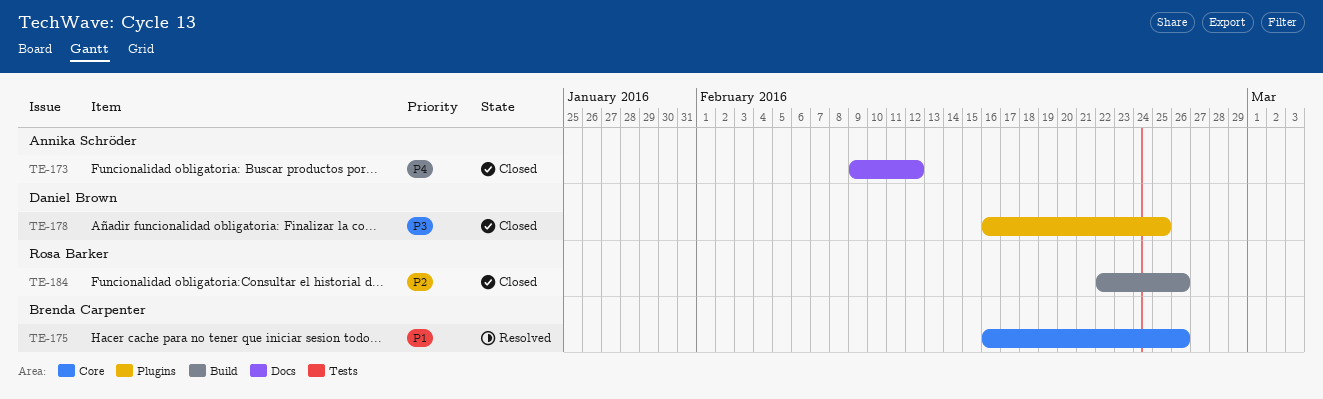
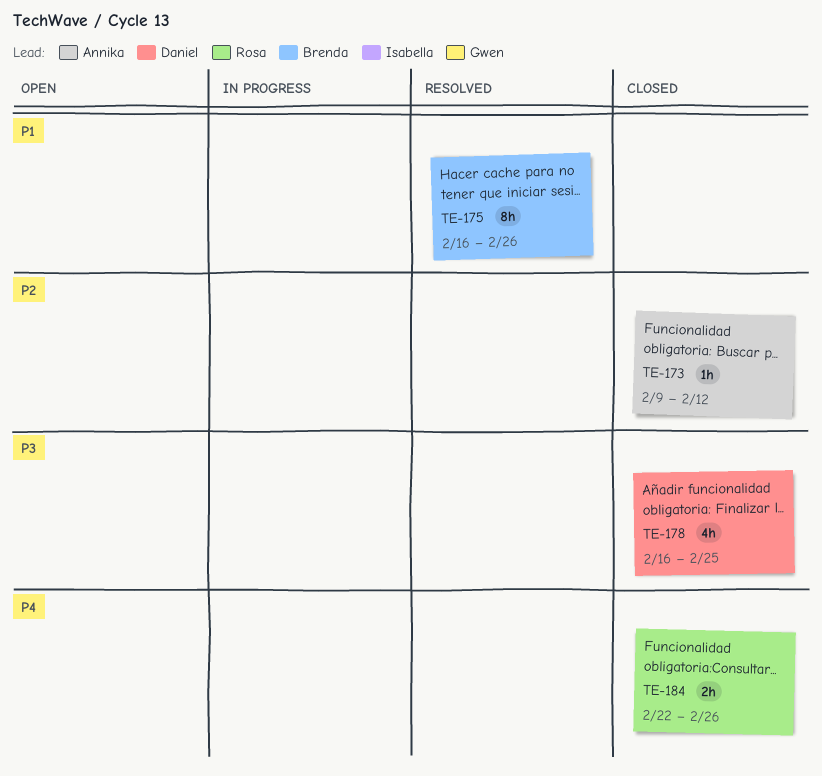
TE-173, priority: P4 -> P2
TE-184, priority: P2 -> P4

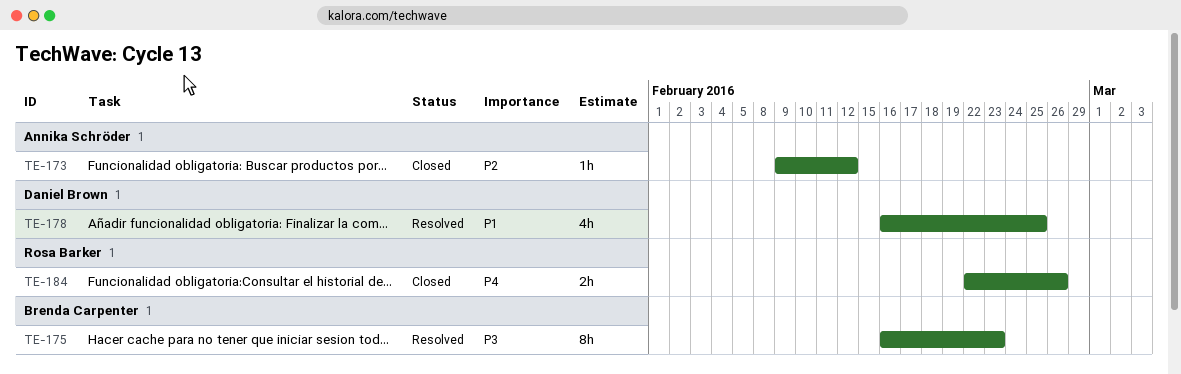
TE-175, priority: P1 -> P3
TE-175, due: Feb 26 -> Feb 23
TE-178, status: Closed -> Resolved
TE-178, priority: P3 -> P1

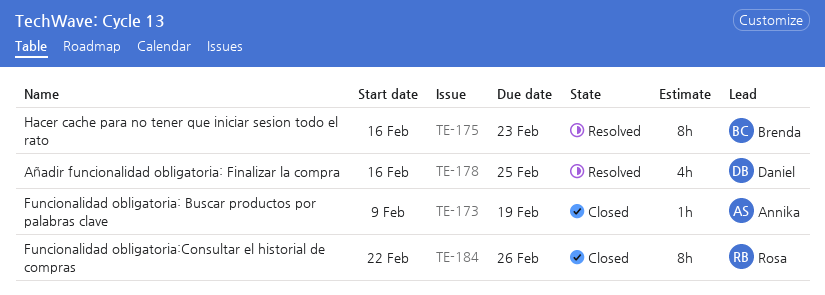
TE-173, due: Feb 12 -> Feb 19
TE-184, estimate: 2h -> 8h

